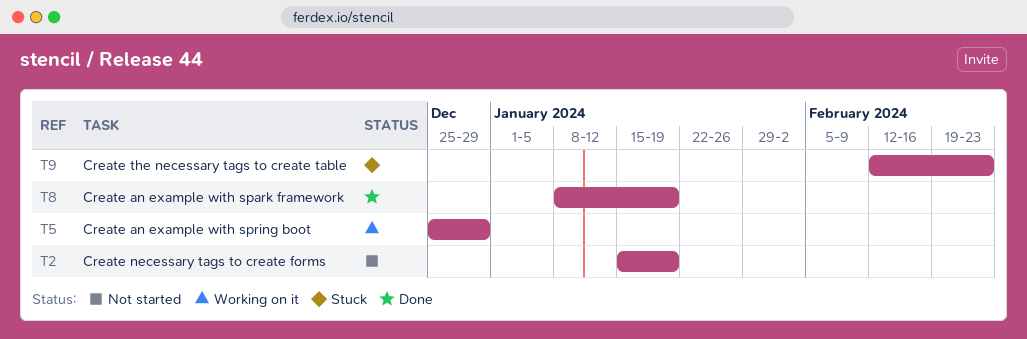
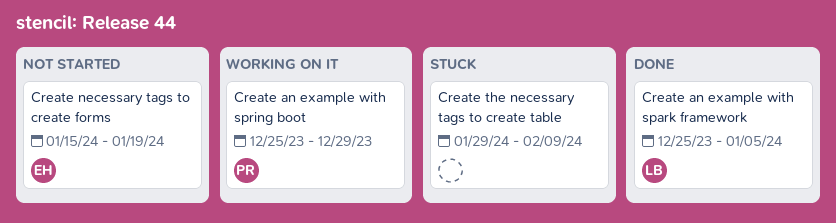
Create an example with spark framework, start: Jan 8 -> Dec 25
Create an example with spark framework, due: Jan 19 -> Jan 5
Create the necessary tags to create table, start: Feb 12 -> Jan 29
Create the necessary tags to create table, due: Feb 23 -> Feb 9

